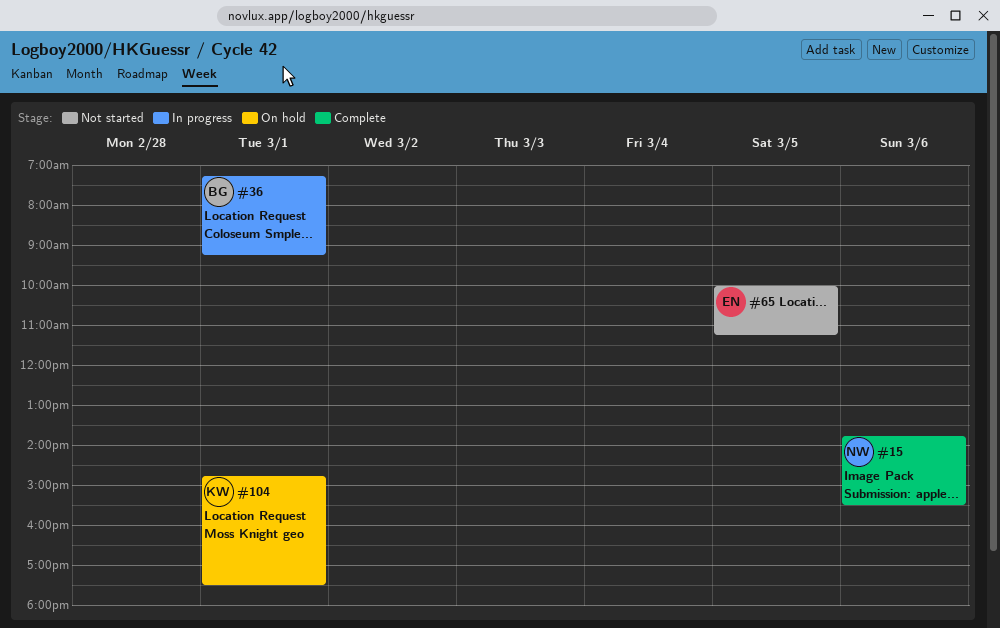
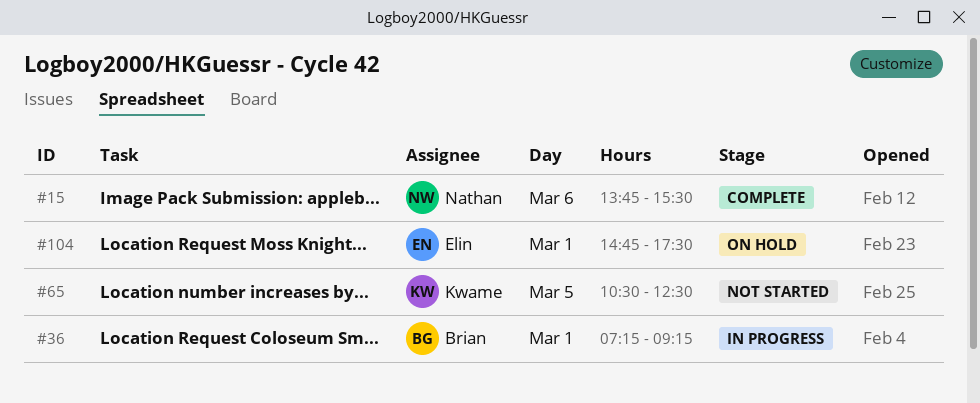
#65, owner: Elin -> Kwame
#65, begins: 10:00 -> 10:30
#65, ends: 11:15 -> 12:30
#104, owner: Kwame -> Elin

